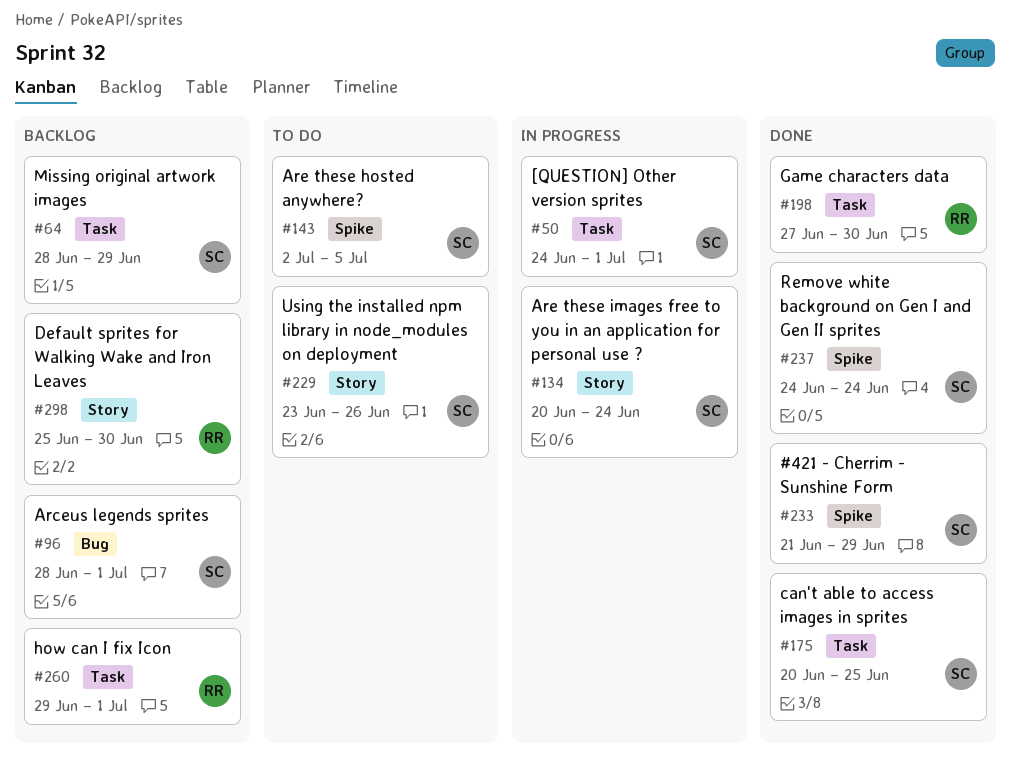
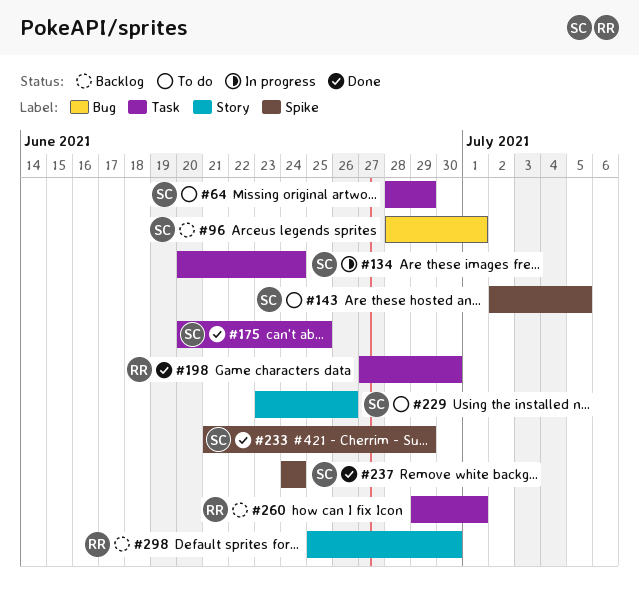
#50: present -> none
#64, status: Backlog -> To do
#134, label: Story -> Task

